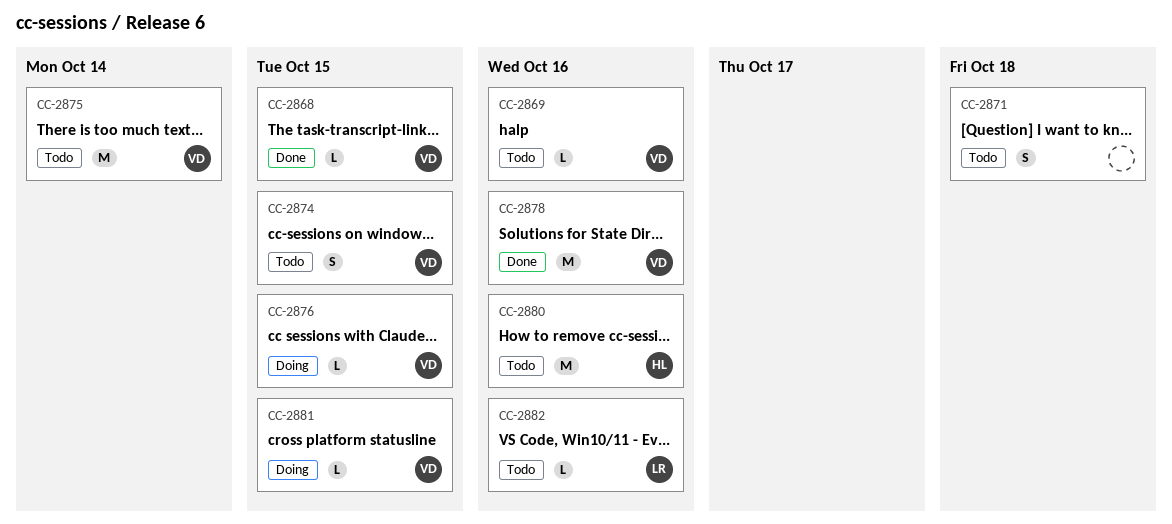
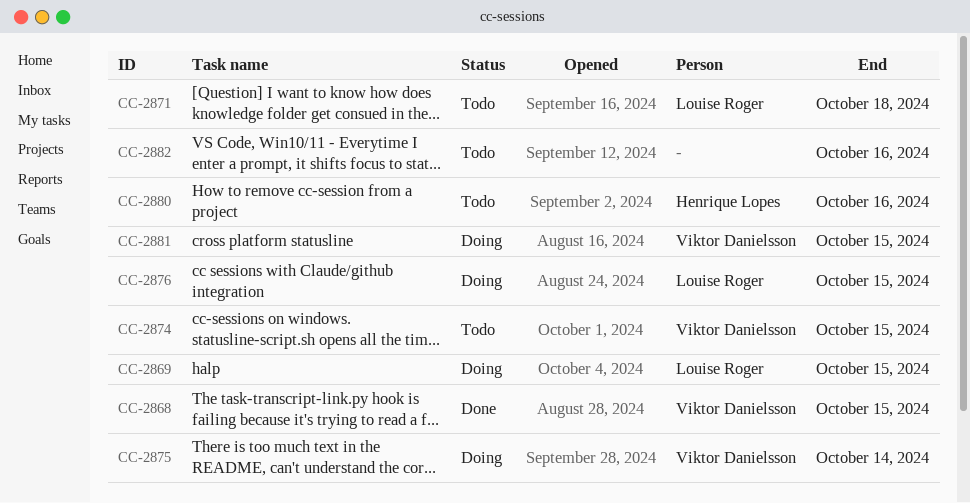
CC-2869, status: Todo -> Doing
CC-2869, owner: Viktor Danielsson -> Louise Roger
CC-2869, due: Oct 16 -> Oct 15
CC-2871, owner: none -> Louise Roger
CC-2875, status: Todo -> Doing
CC-2876, owner: Viktor Danielsson -> Louise Roger
CC-2878: present -> none
CC-2882, owner: Louise Roger -> none

